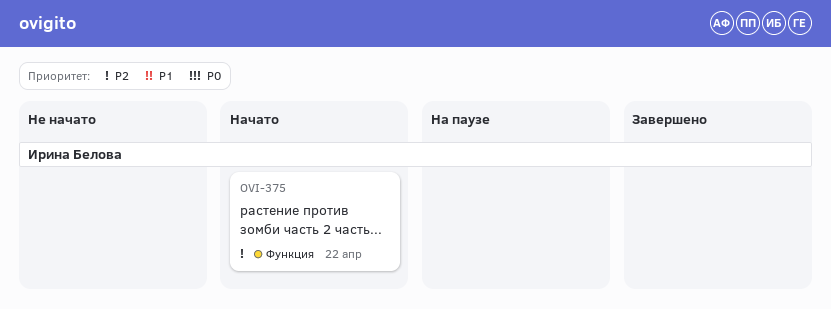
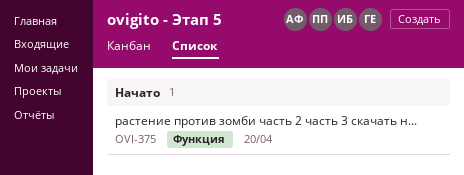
OVI-375, due: Apr 22 -> Apr 20

